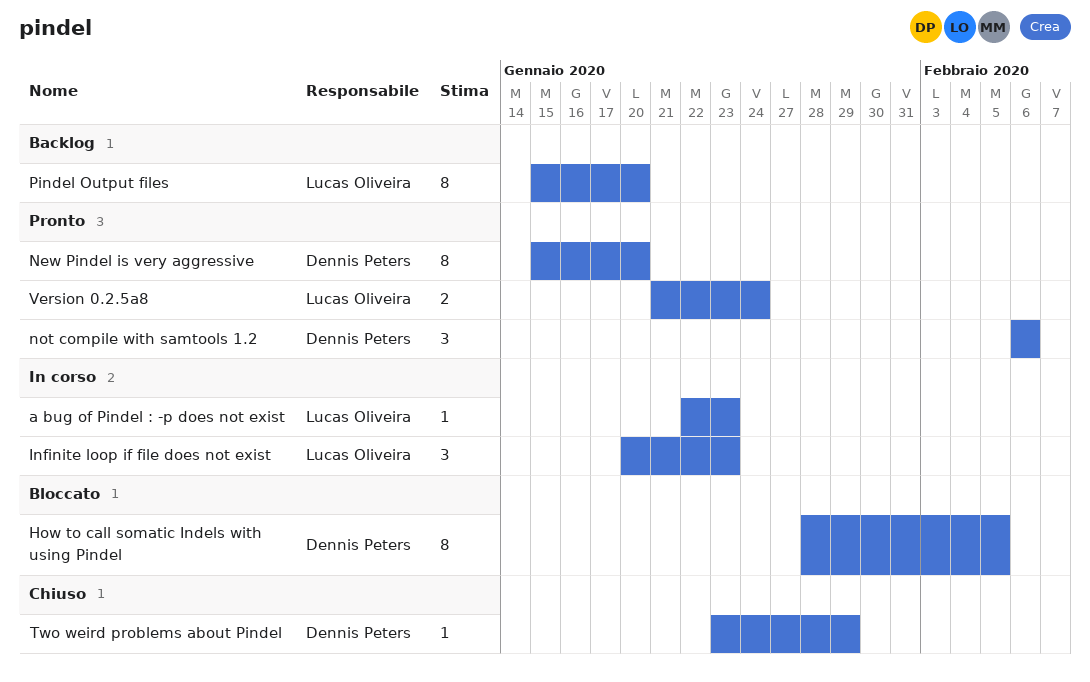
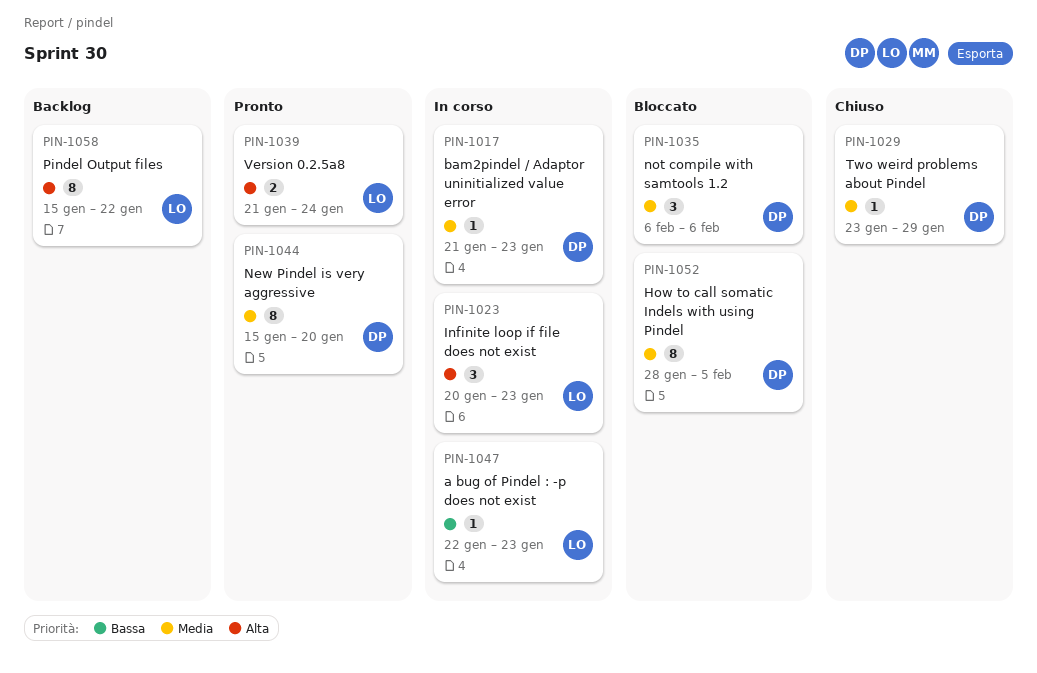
bam2pindel / Adaptor uninitialized value error: none -> present
not compile with samtools 1.2, status: Pronto -> Bloccato
Pindel Output files, due: Jan 20 -> Jan 22

